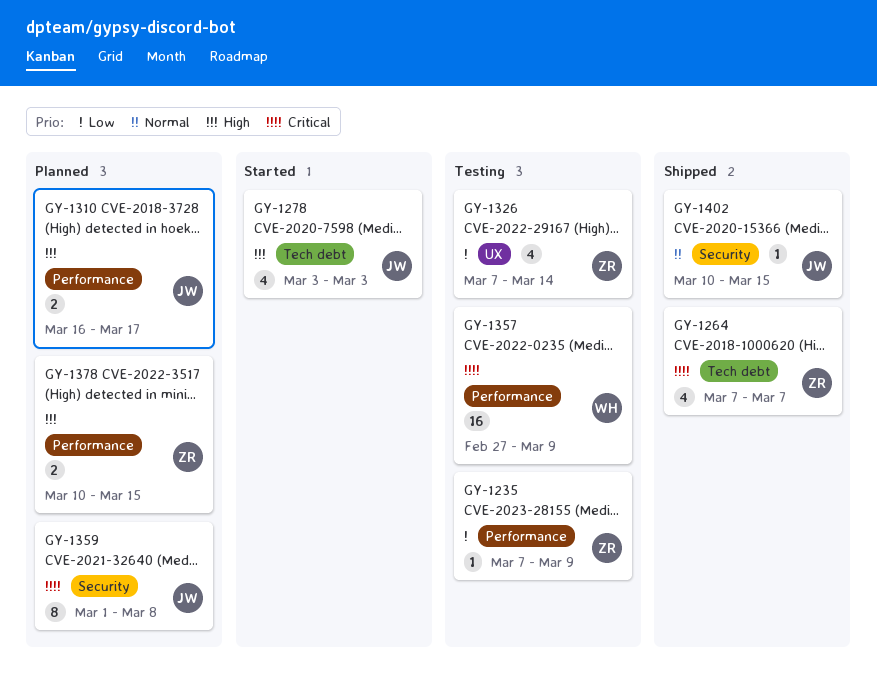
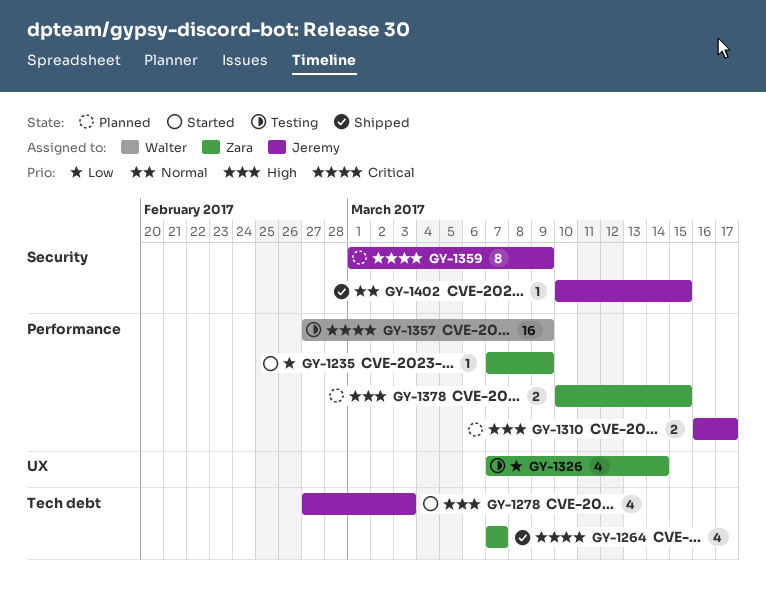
GY-1235, status: Testing -> Started
GY-1278, start: Mar 3 -> Feb 27
GY-1359, due: Mar 8 -> Mar 9

